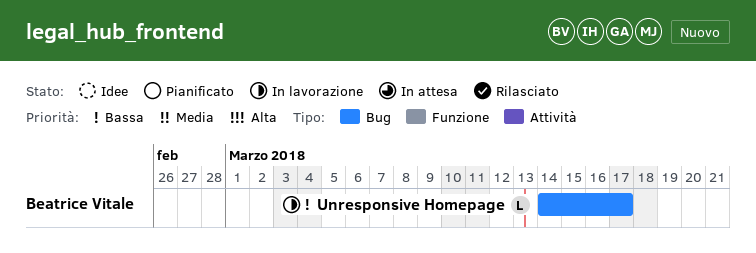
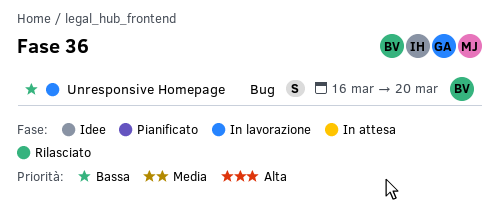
Unresponsive Homepage, estimate: L -> S
Unresponsive Homepage, start: Mar 14 -> Mar 16
Unresponsive Homepage, due: Mar 17 -> Mar 20

